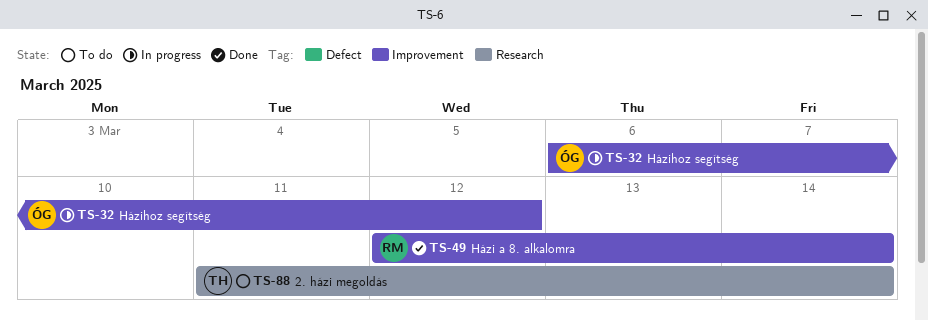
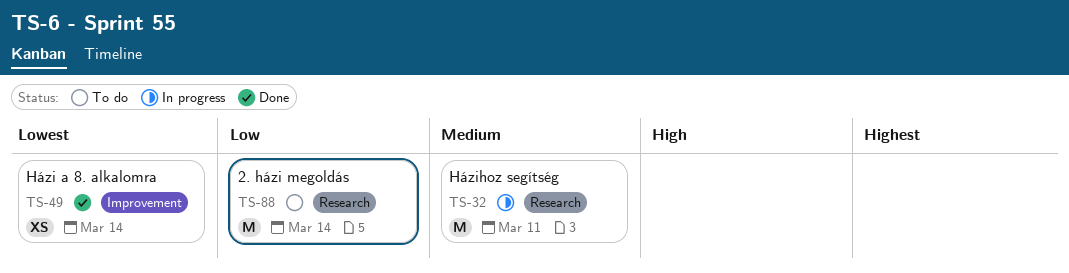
TS-32, label: Improvement -> Research
TS-32, due: Mar 12 -> Mar 11

